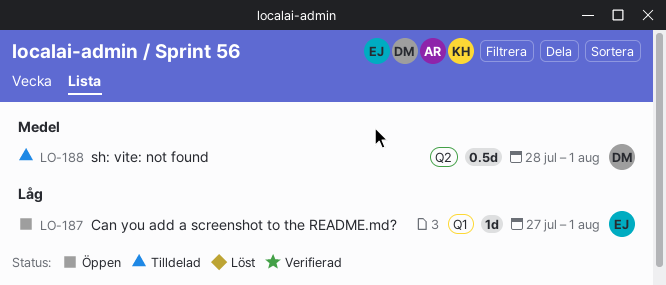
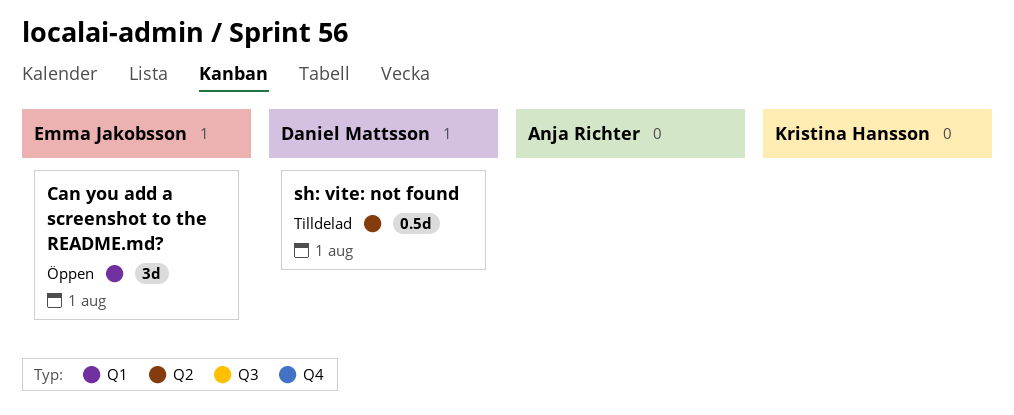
Can you add a screenshot to the README.md?, estimate: 1d -> 3d

